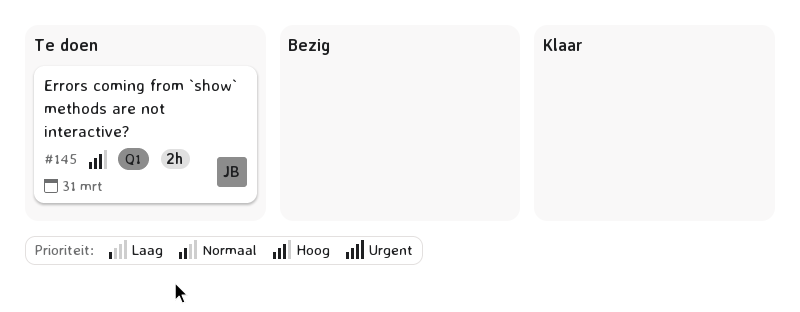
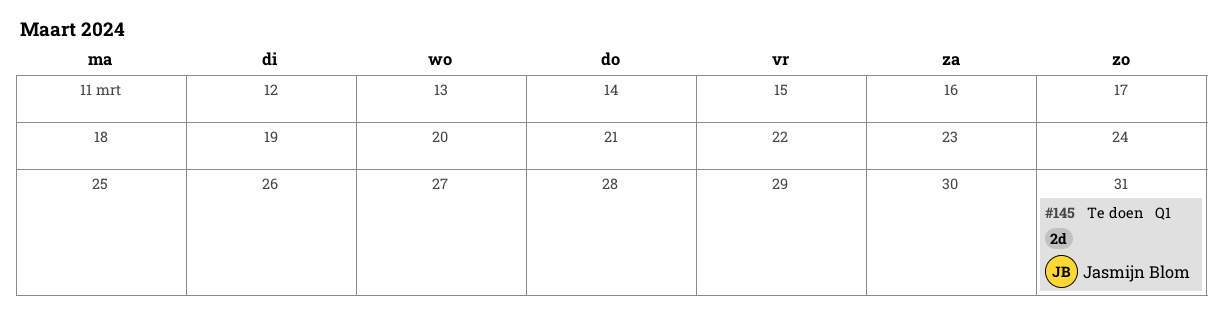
#145, estimate: 2h -> 2d

